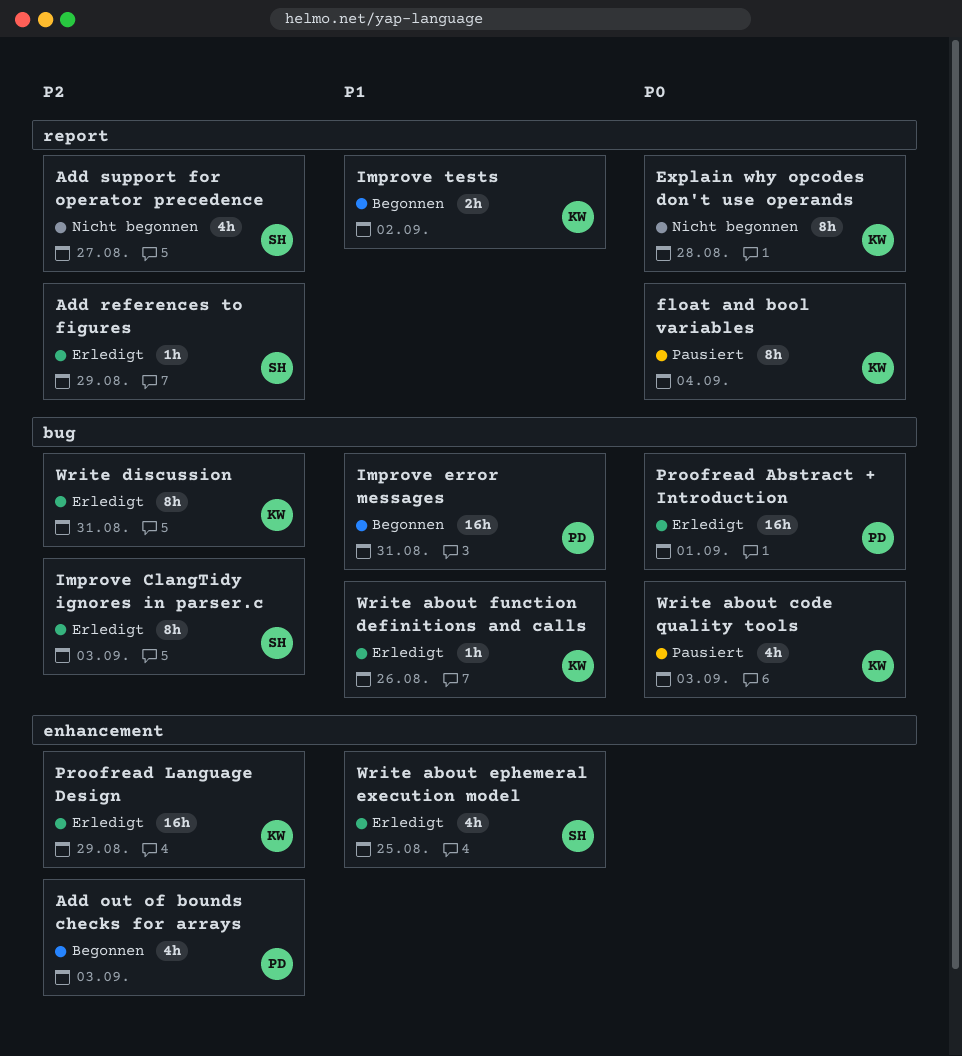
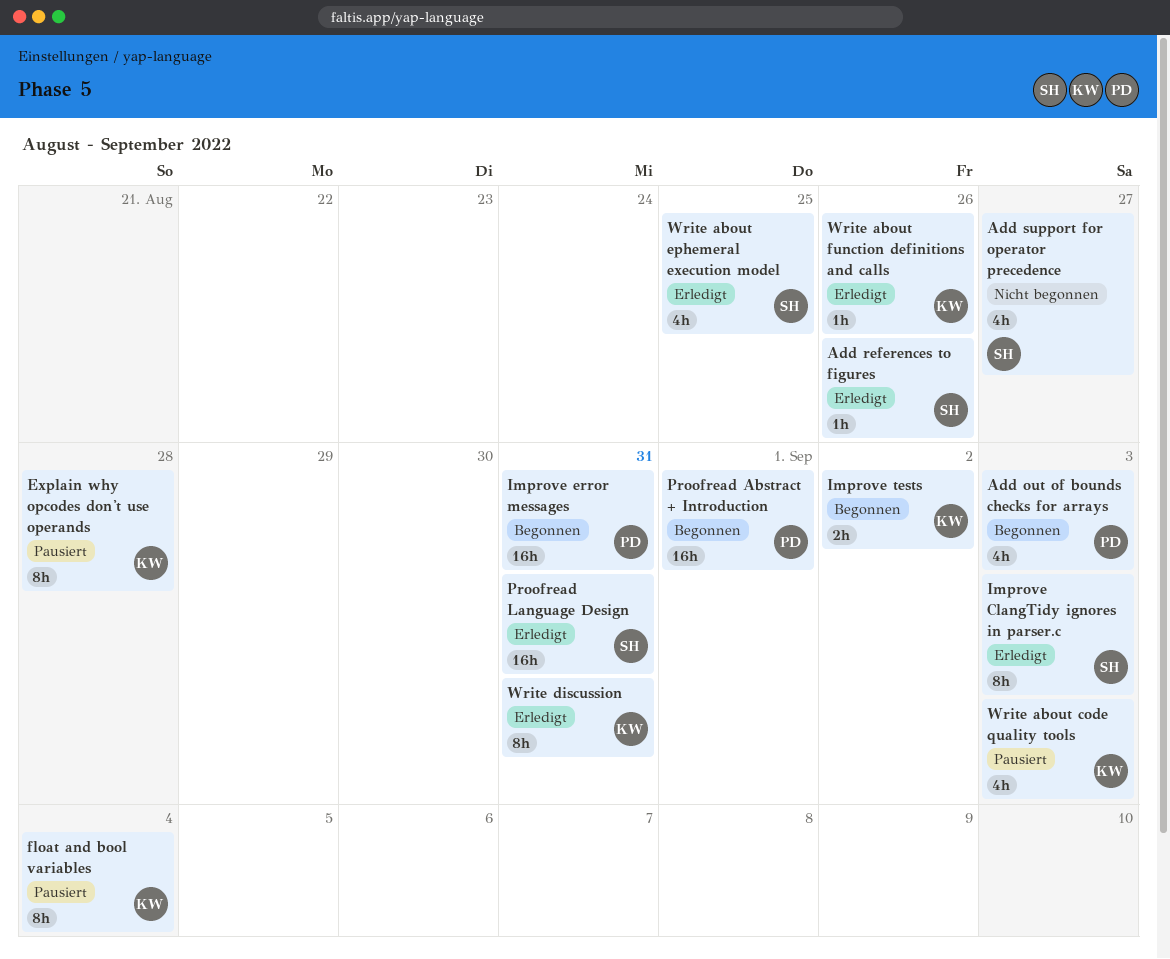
Add references to figures, due: Aug 29 -> Aug 26
Explain why opcodes don't use operands, status: Nicht begonnen -> Pausiert
Proofread Abstract + Introduction, status: Erledigt -> Begonnen
Proofread Language Design, owner: KW -> SH
Proofread Language Design, due: Aug 29 -> Aug 31

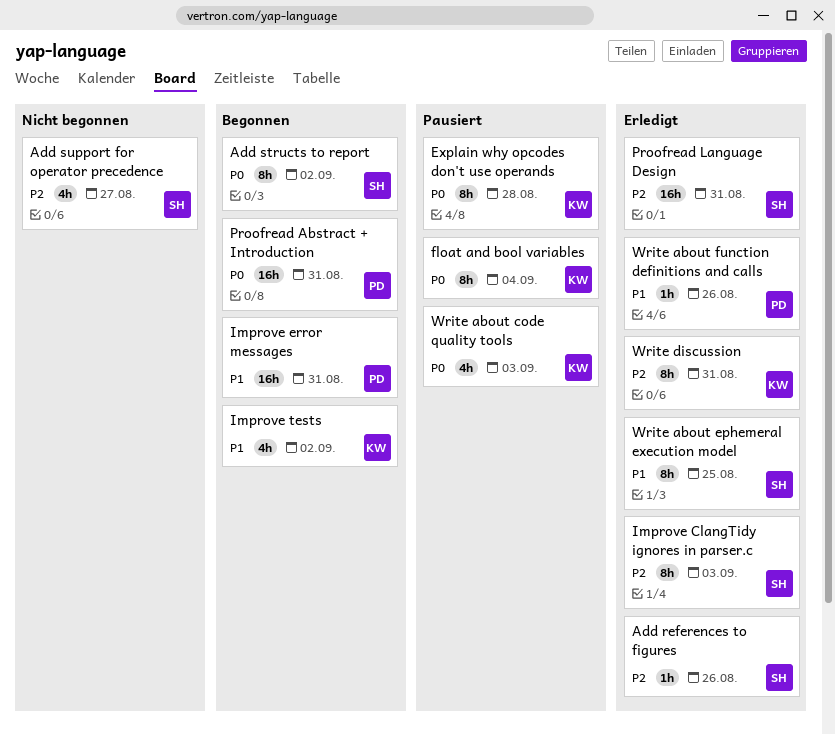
Add out of bounds checks for arrays: present -> none
Add structs to report: none -> present
Improve tests, estimate: 2h -> 4h
Proofread Abstract + Introduction, due: Sep 1 -> Aug 31
Write about ephemeral execution model, estimate: 4h -> 8h
Write about function definitions and calls, owner: KW -> PD

